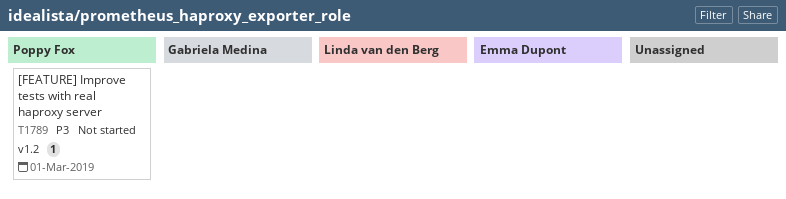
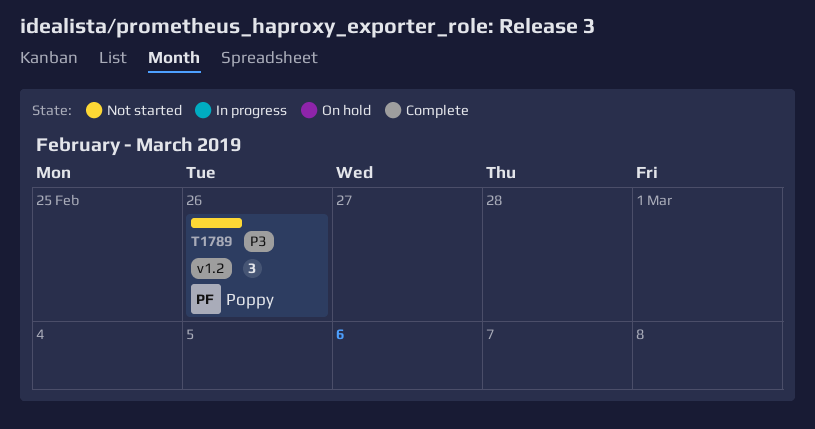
T1789, estimate: 1 -> 3
T1789, due: Mar 1 -> Feb 26

